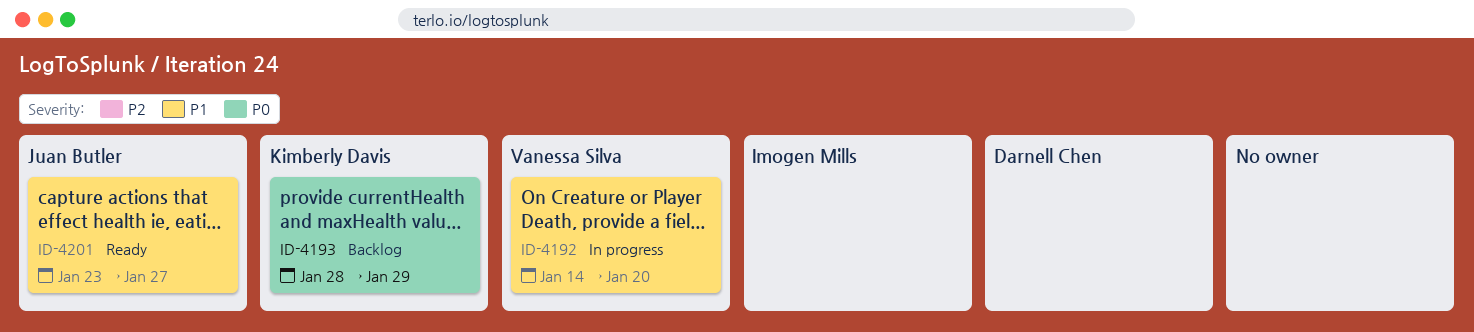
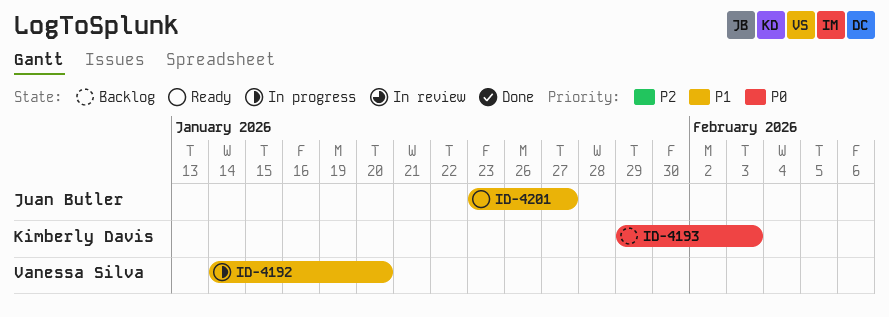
ID-4193, start: Jan 28 -> Jan 29
ID-4193, due: Jan 29 -> Feb 3

